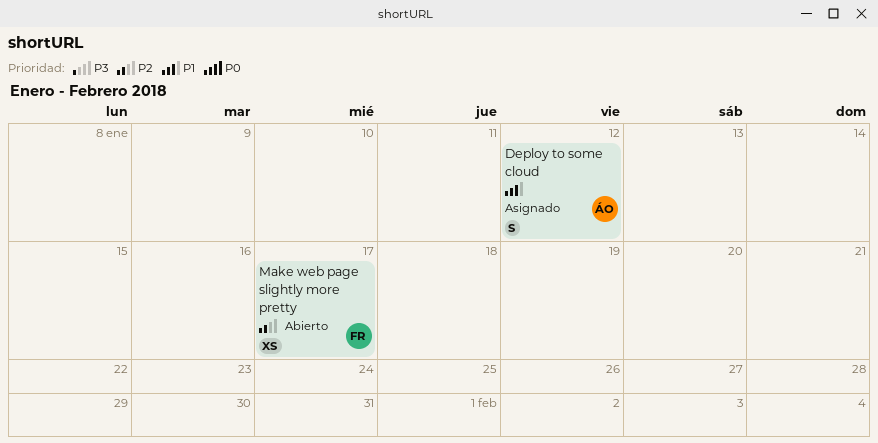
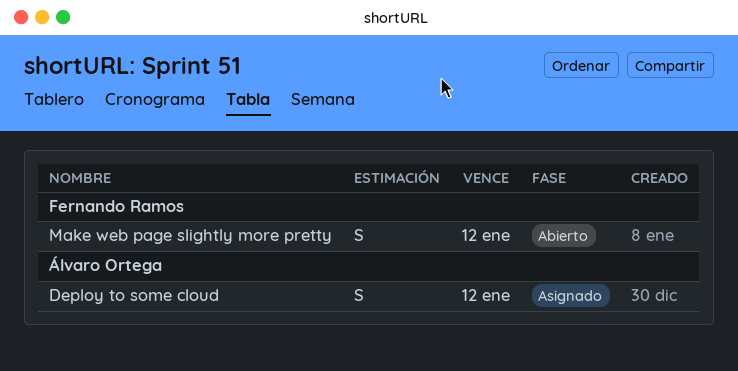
Make web page slightly more pretty, estimate: XS -> S
Make web page slightly more pretty, due: Jan 17 -> Jan 12

